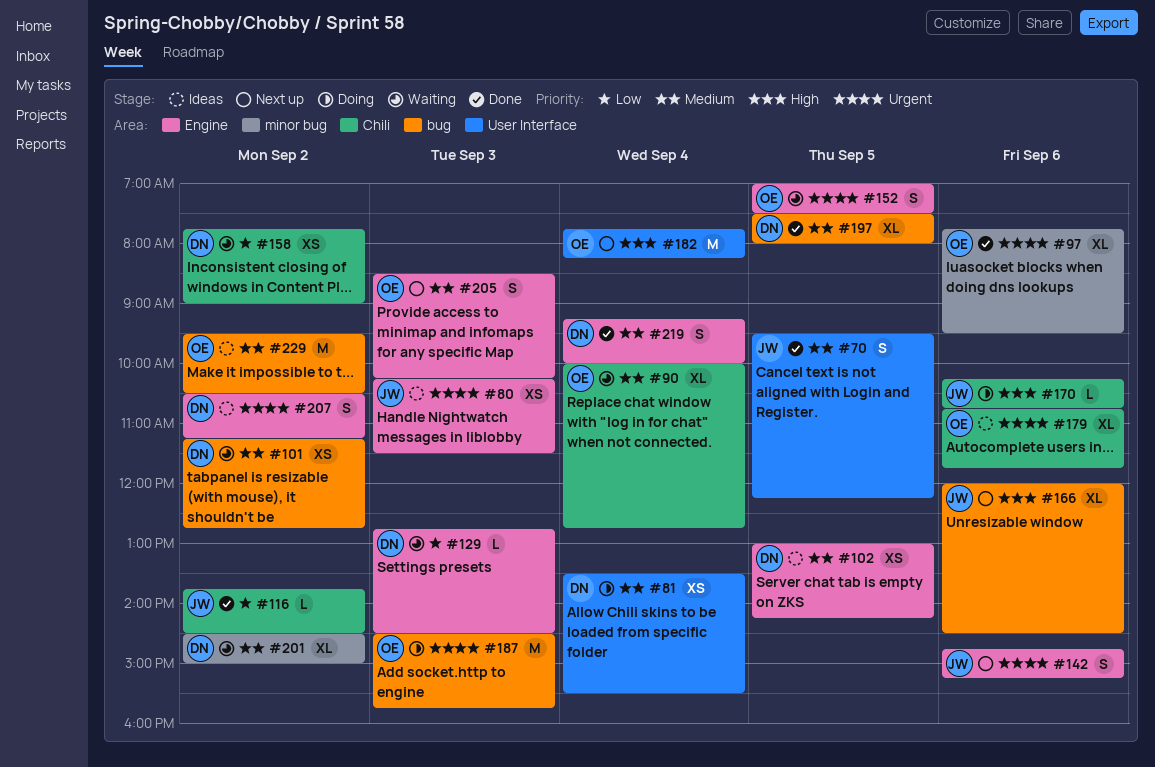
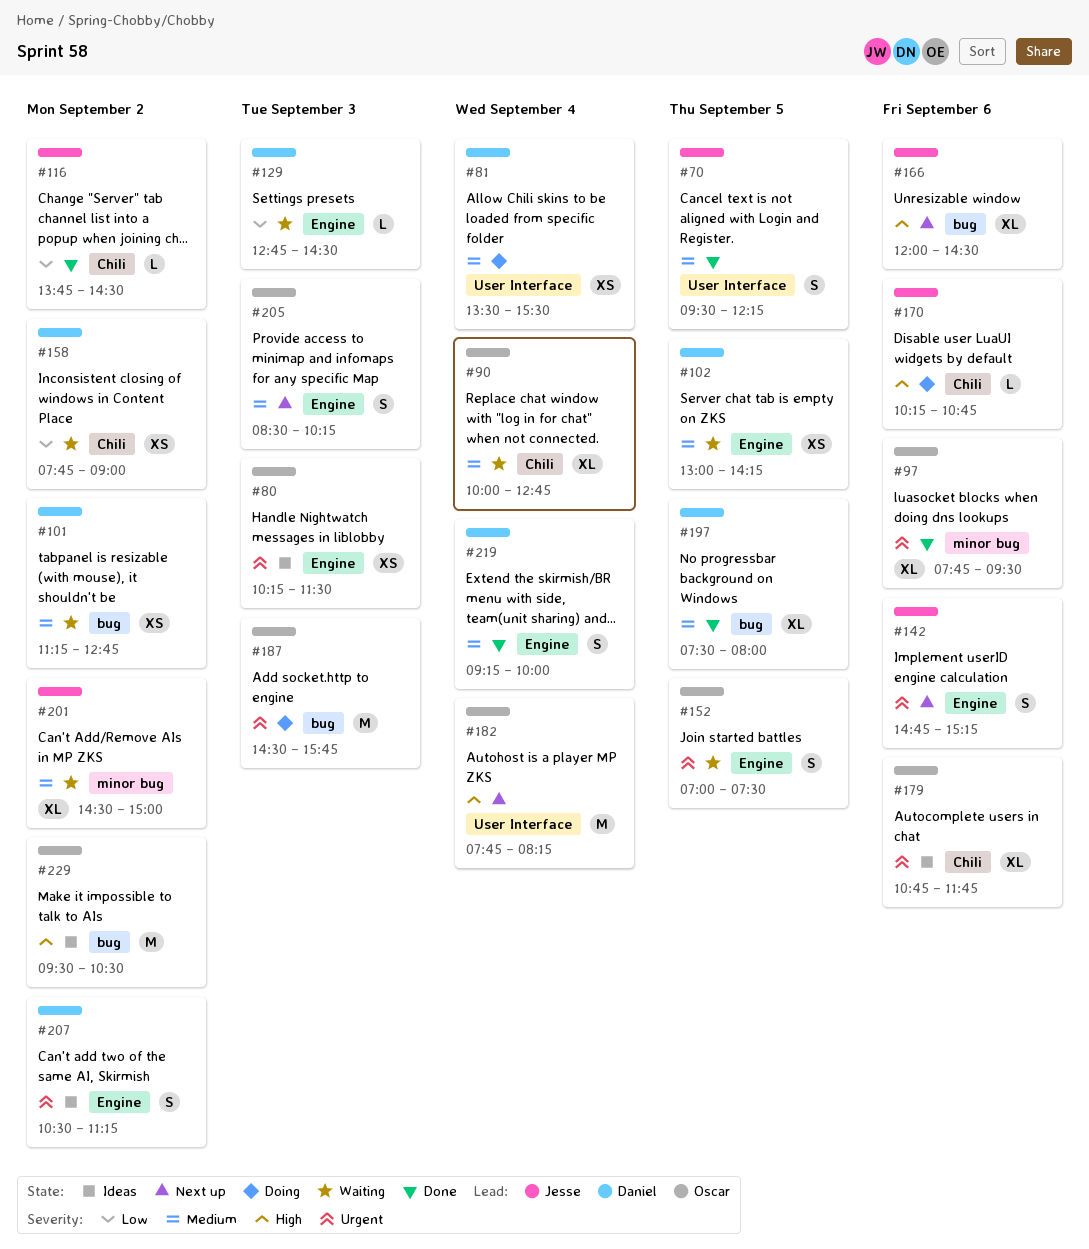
#80, owner: Jesse -> Oscar
#102, status: Ideas -> Waiting
#201, owner: Daniel -> Jesse
#229, priority: Medium -> High

